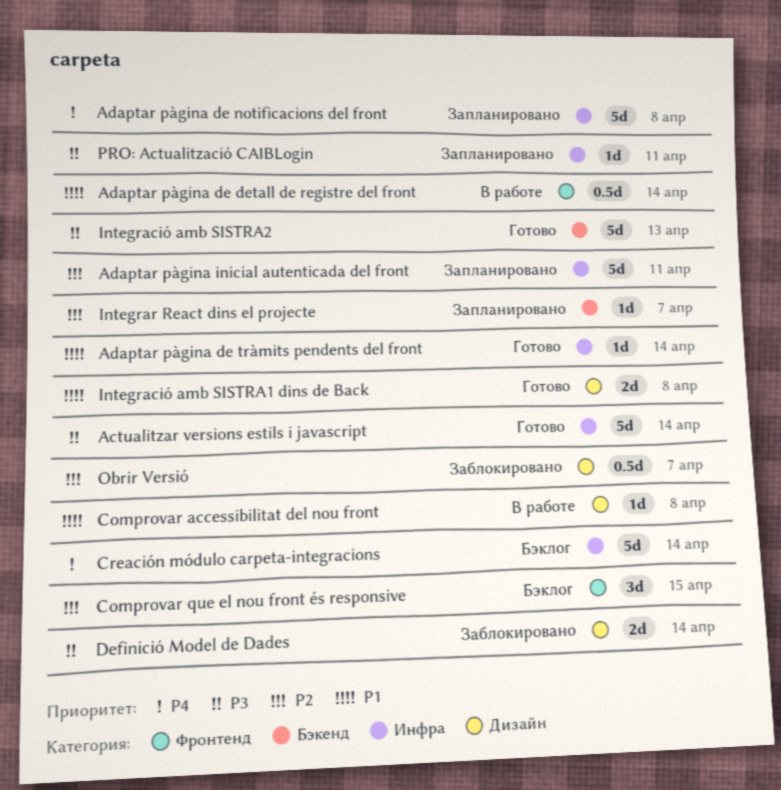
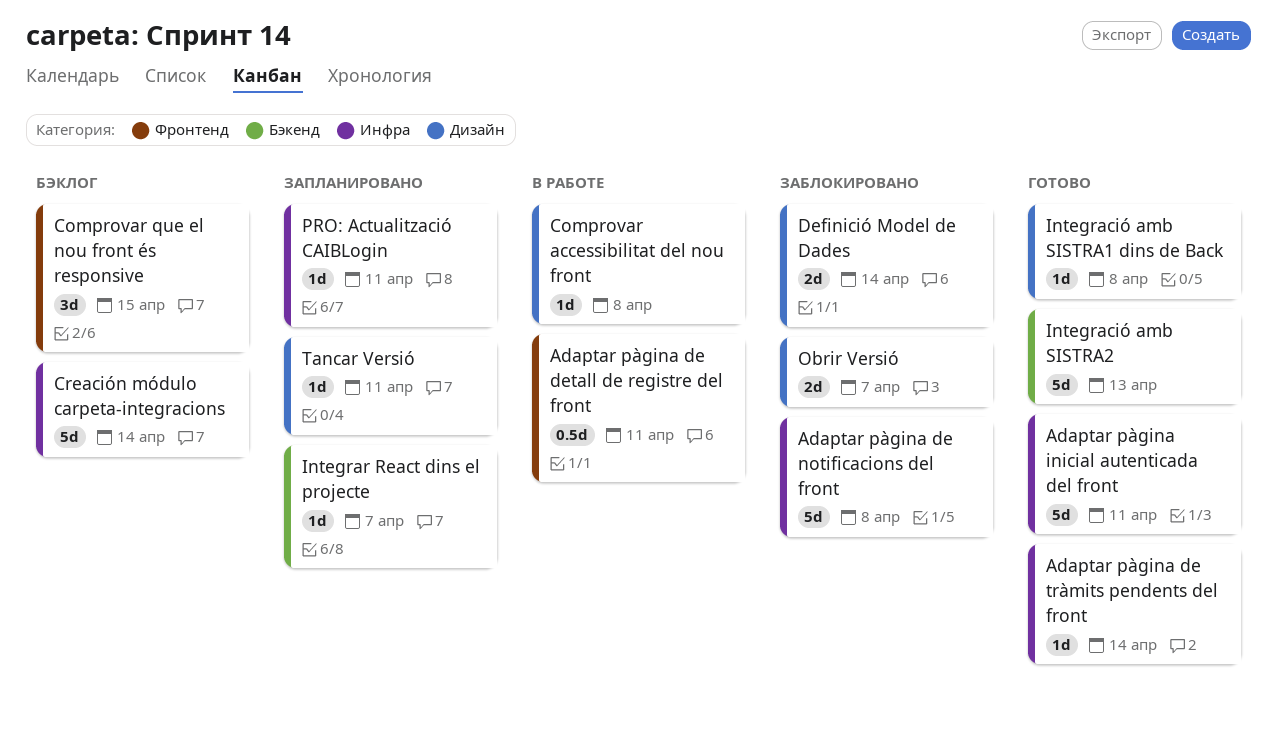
Actualitzar versions estils i javascript: present -> none
Adaptar pàgina de detall de registre del front, due: Apr 14 -> Apr 11
Adaptar pàgina de notificacions del front, status: Запланировано -> Заблокировано
Adaptar pàgina inicial autenticada del front, status: Запланировано -> Готово
Integració amb SISTRA1 dins de Back, estimate: 2d -> 1d
Obrir Versió, estimate: 0.5d -> 2d
Tancar Versió: none -> present

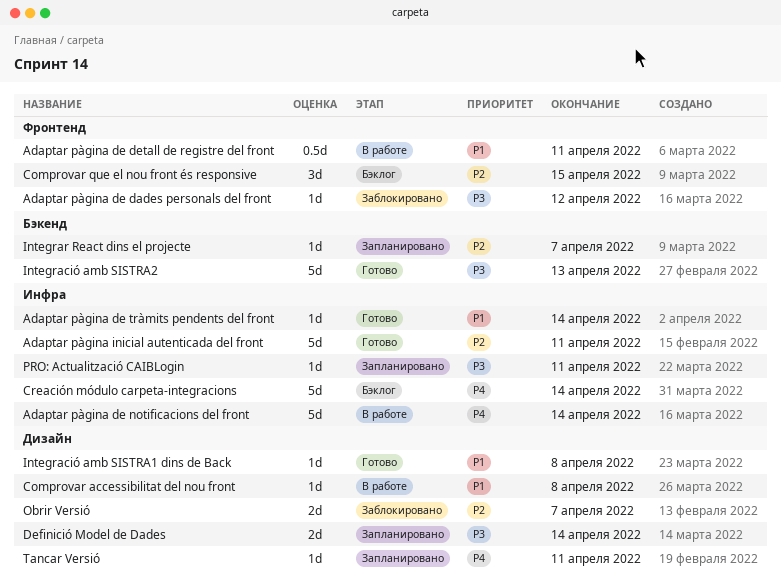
Adaptar pàgina de dades personals del front: none -> present
Adaptar pàgina de notificacions del front, status: Заблокировано -> В работе
Adaptar pàgina de notificacions del front, due: Apr 8 -> Apr 14
Definició Model de Dades, status: Заблокировано -> Запланировано

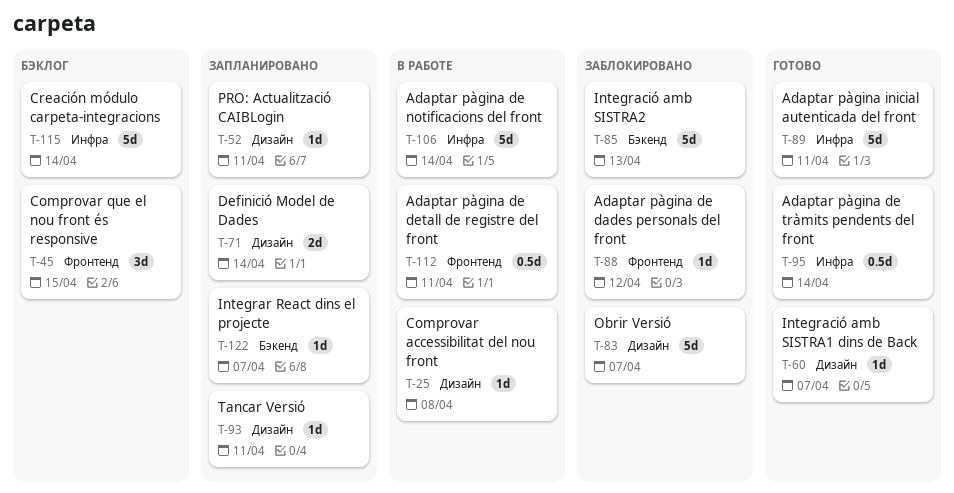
Adaptar pàgina de tràmits pendents del front, estimate: 1d -> 0.5d
Integració amb SISTRA1 dins de Back, due: Apr 8 -> Apr 7
Integració amb SISTRA2, status: Готово -> Заблокировано
Obrir Versió, estimate: 2d -> 5d
PRO: Actualització CAIBLogin, label: Инфра -> Дизайн

